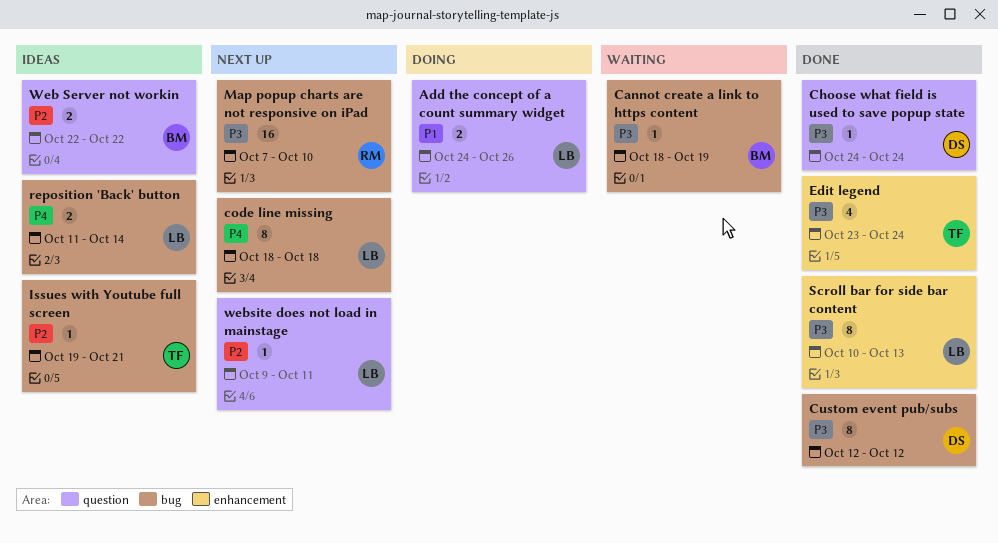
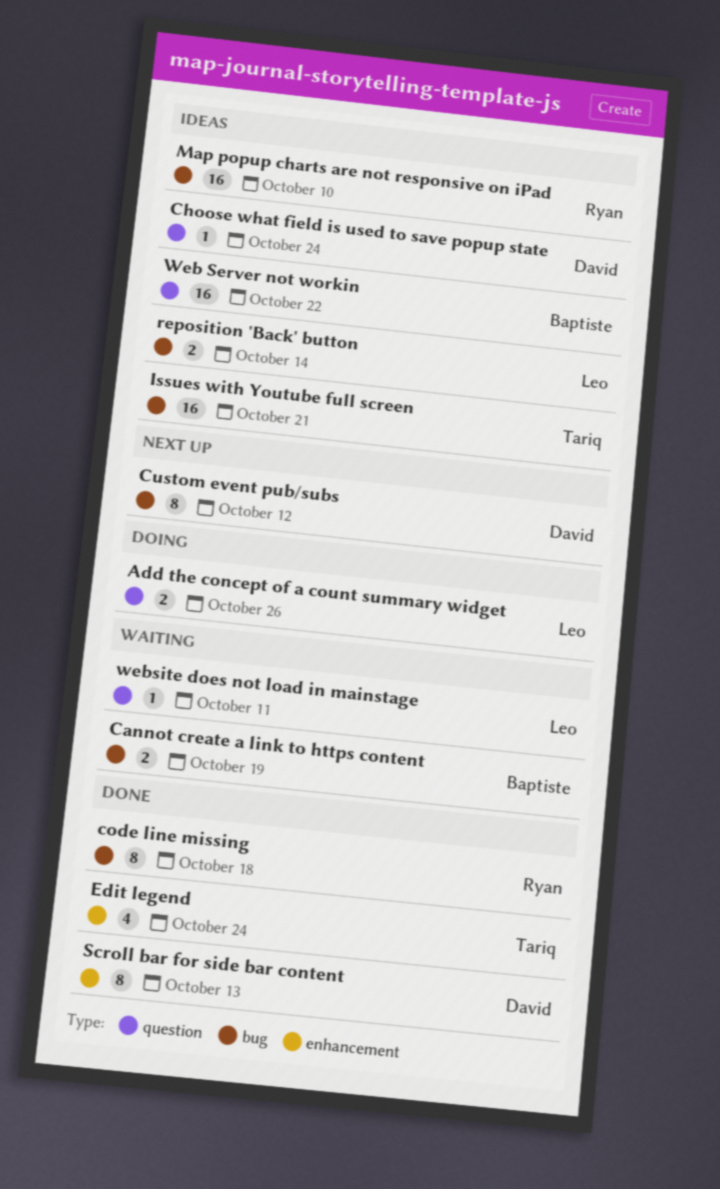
Cannot create a link to https content, estimate: 1 -> 2
Choose what field is used to save popup state, status: Done -> Ideas
code line missing, status: Next up -> Done
code line missing, owner: Leo -> Ryan
Custom event pub/subs, status: Done -> Next up
Issues with Youtube full screen, estimate: 1 -> 16
Map popup charts are not responsive on iPad, status: Next up -> Ideas
Scroll bar for side bar content, owner: Leo -> David
Web Server not workin, estimate: 2 -> 16
website does not load in mainstage, status: Next up -> Waiting

